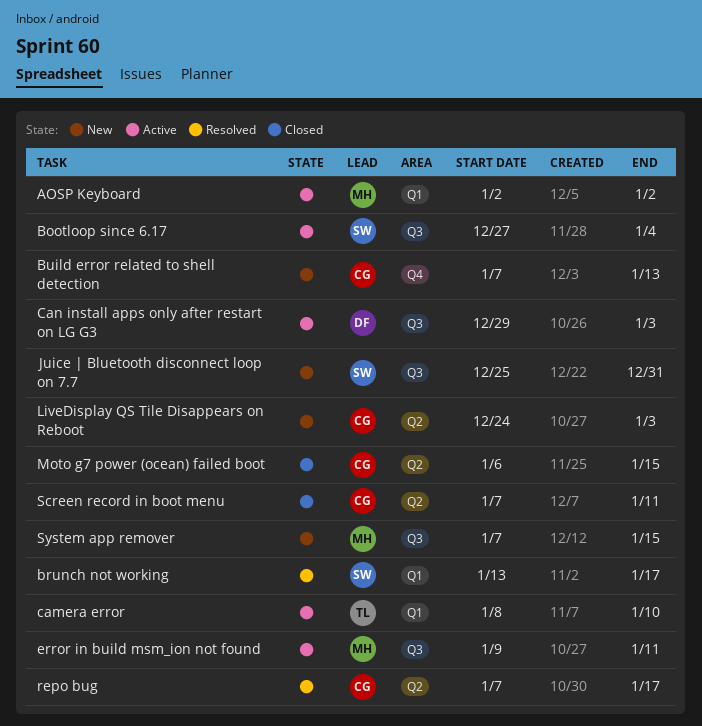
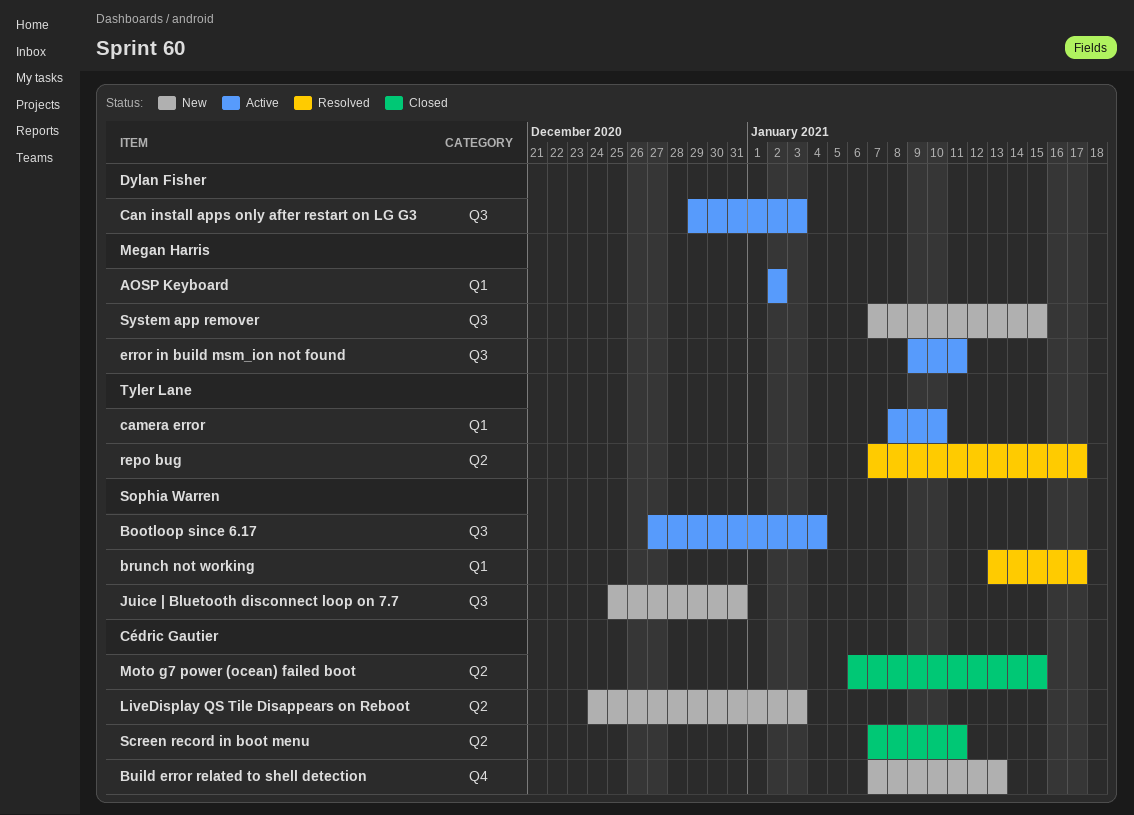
repo bug, owner: Cédric Gautier -> Tyler Lane

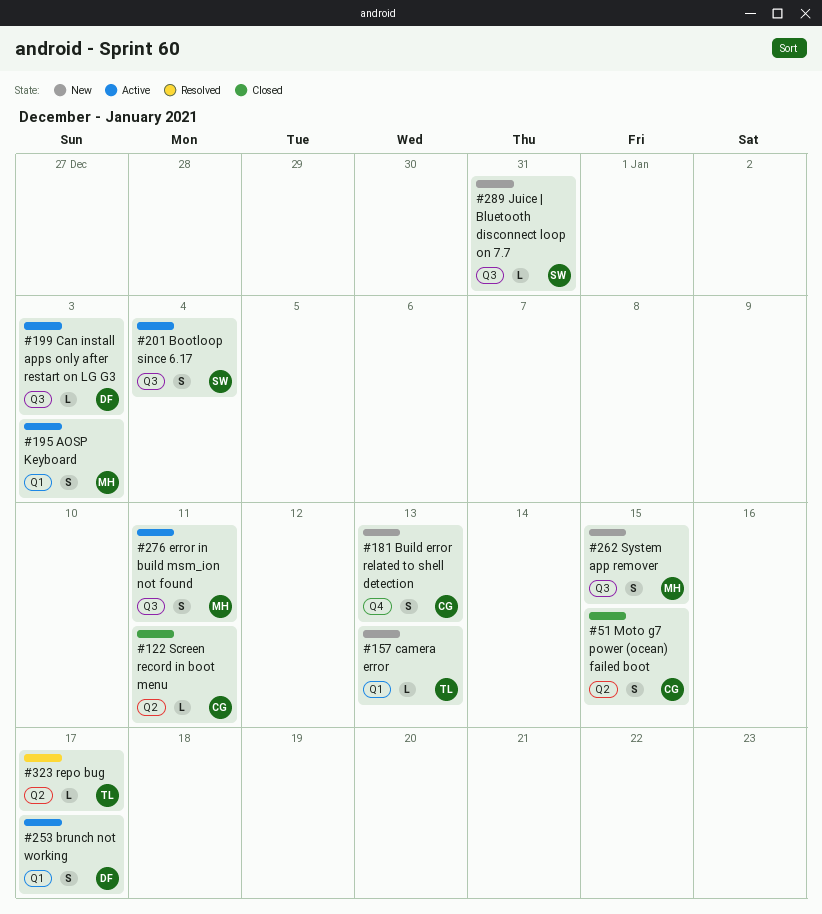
AOSP Keyboard, due: Jan 2 -> Jan 3
brunch not working, status: Resolved -> Active
brunch not working, owner: Sophia Warren -> Dylan Fisher
camera error, status: Active -> New
camera error, due: Jan 10 -> Jan 13
LiveDisplay QS Tile Disappears on Reboot: present -> none

